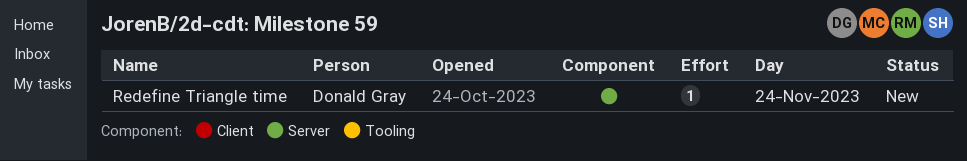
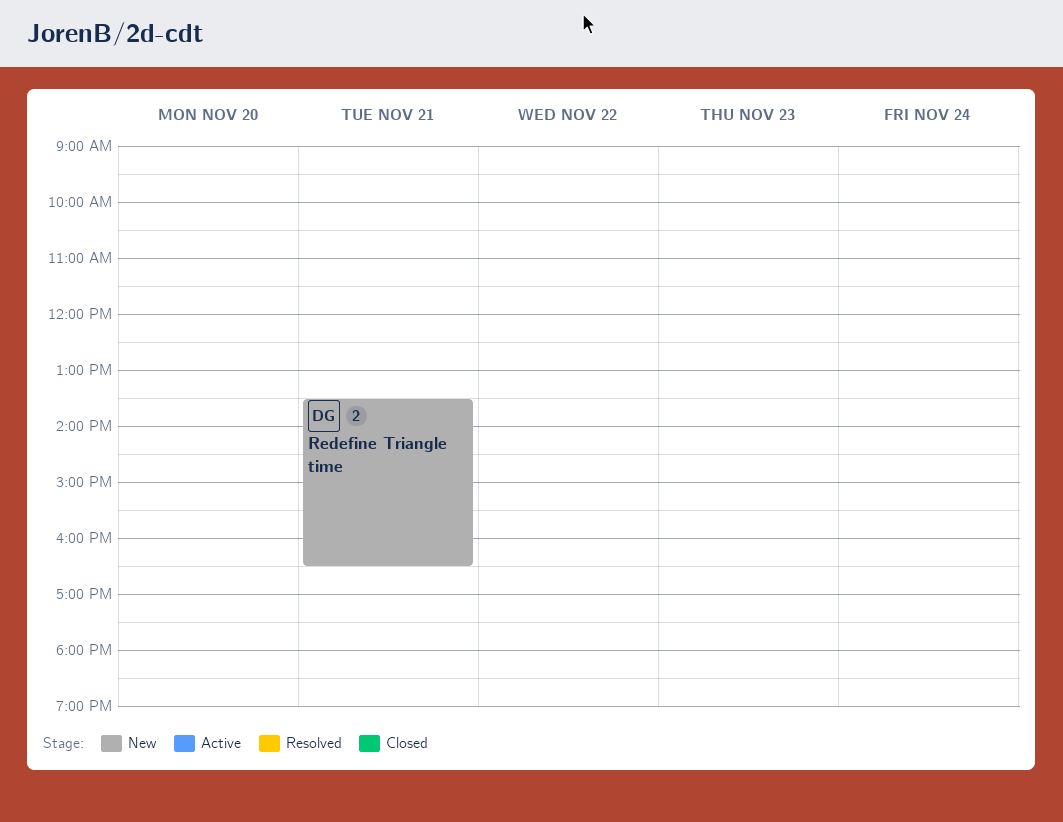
Redefine Triangle time, estimate: 1 -> 2
Redefine Triangle time, day: Nov 24 -> Nov 21

